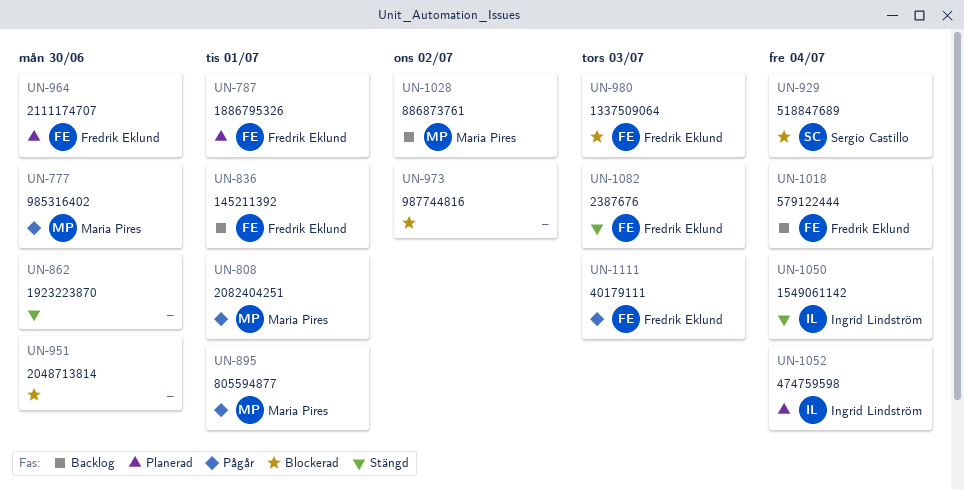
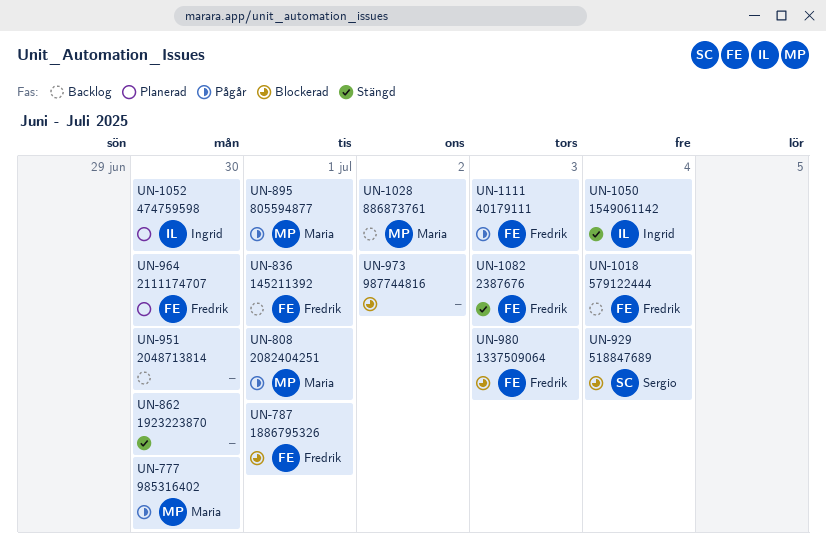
UN-787, status: Planerad -> Blockerad
UN-951, status: Blockerad -> Backlog
UN-1052, due: Jul 4 -> Jun 30

